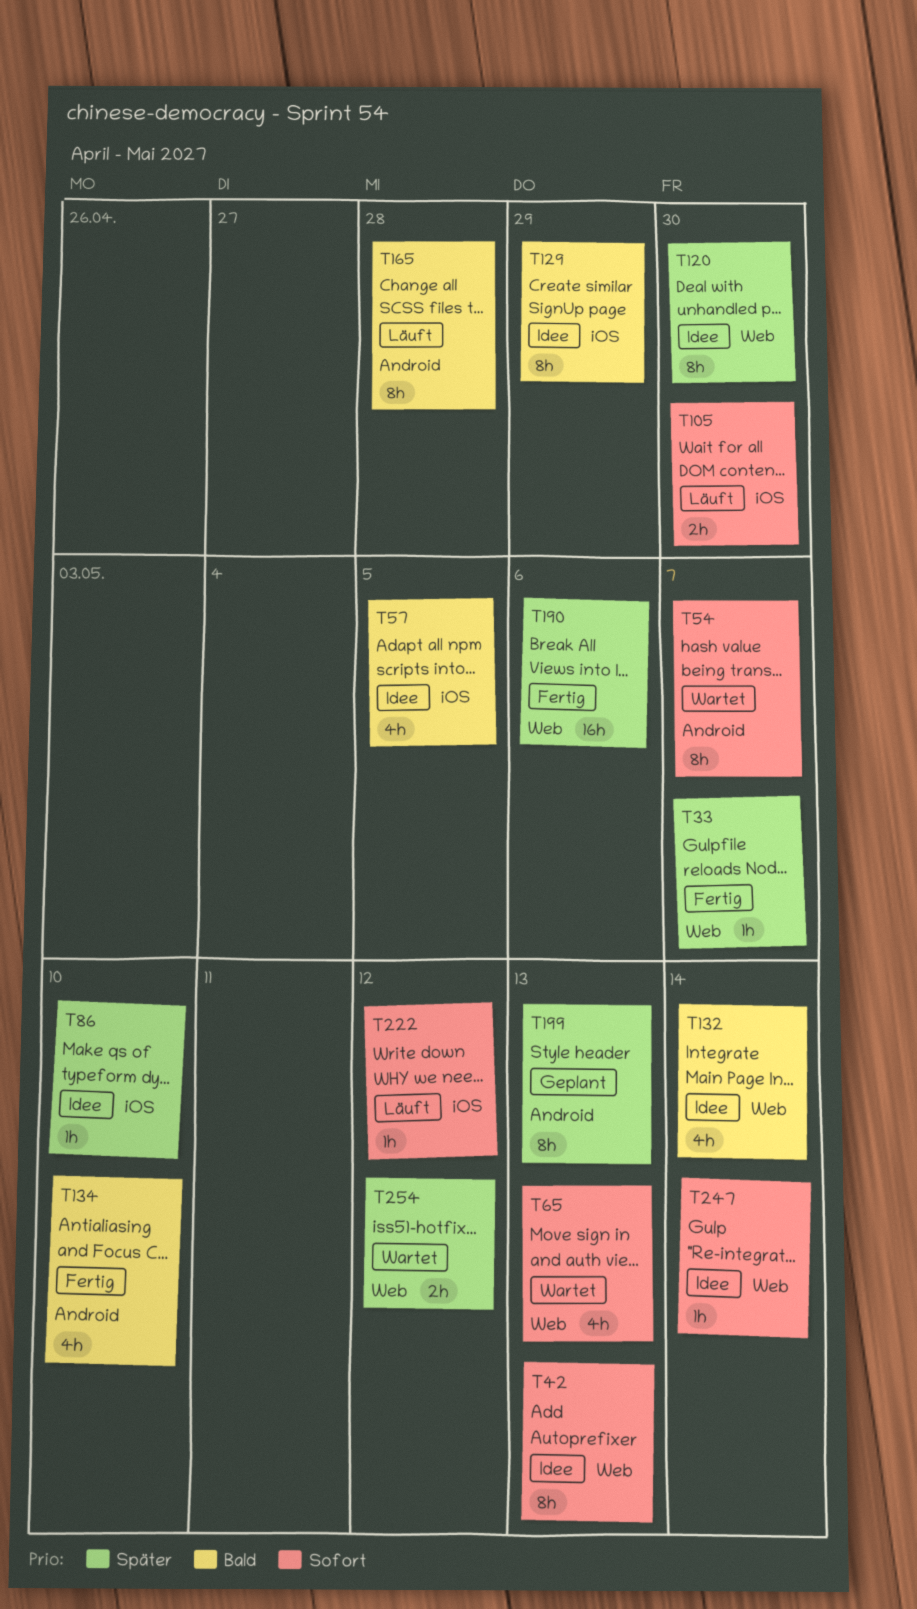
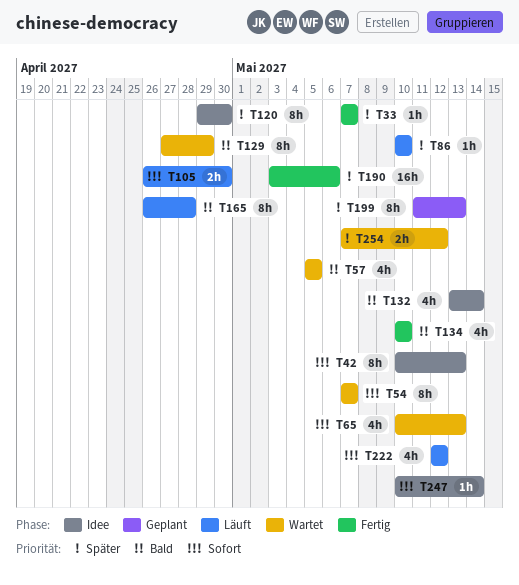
T57, status: Idee -> Wartet
T86, status: Idee -> Läuft
T129, status: Idee -> Wartet
T222, estimate: 1h -> 4h

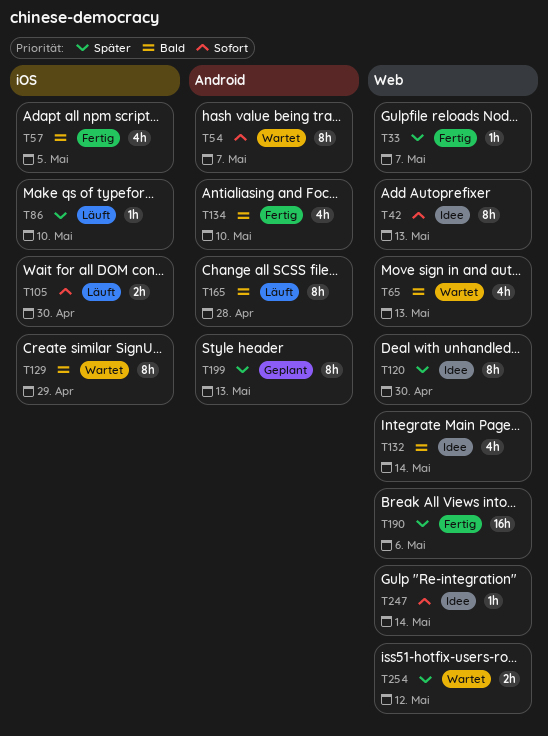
T57, status: Wartet -> Fertig
T65, priority: Sofort -> Bald
T222: present -> none

